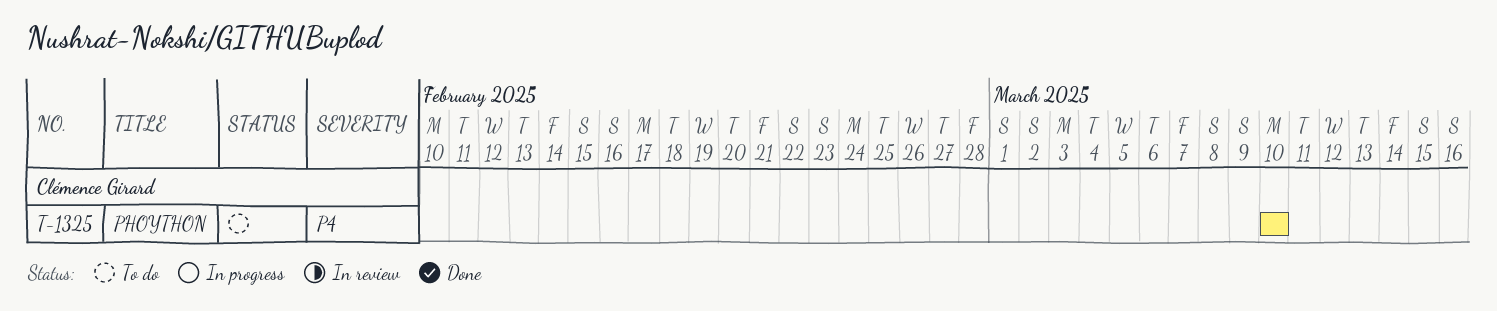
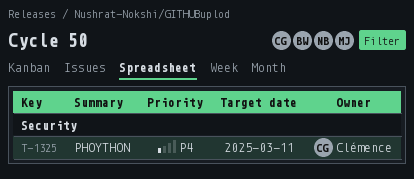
T-1325, due: Mar 10 -> Mar 11

